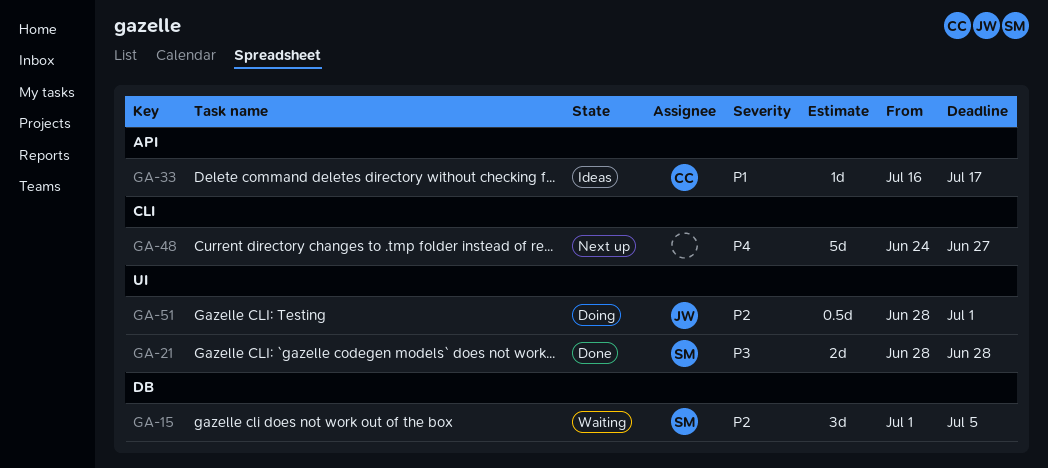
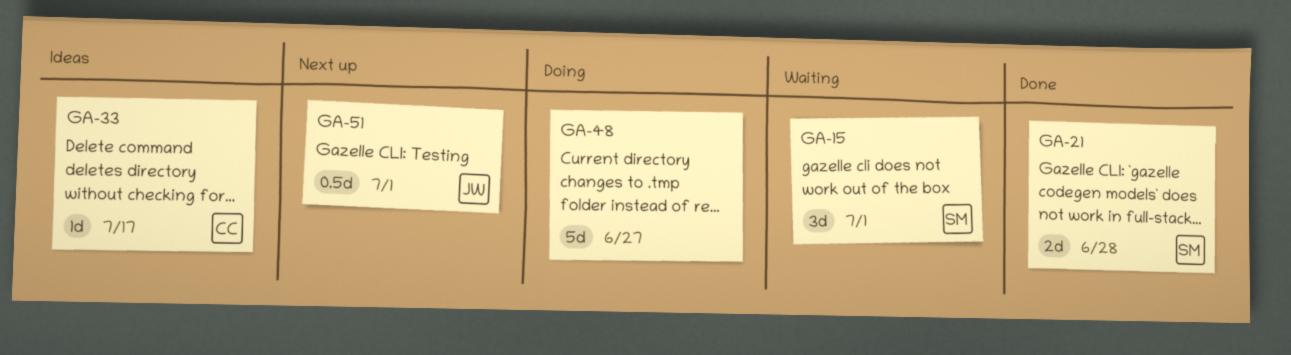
GA-15, due: Jul 5 -> Jul 1
GA-48, status: Next up -> Doing
GA-51, status: Doing -> Next up

